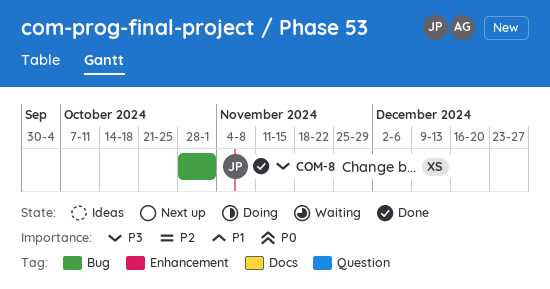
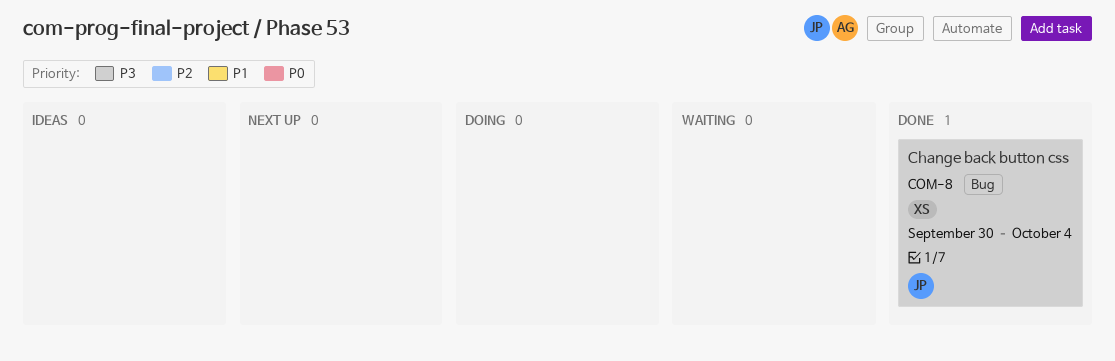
COM-8, start: Oct 28 -> Sep 30
COM-8, due: Nov 1 -> Oct 4

